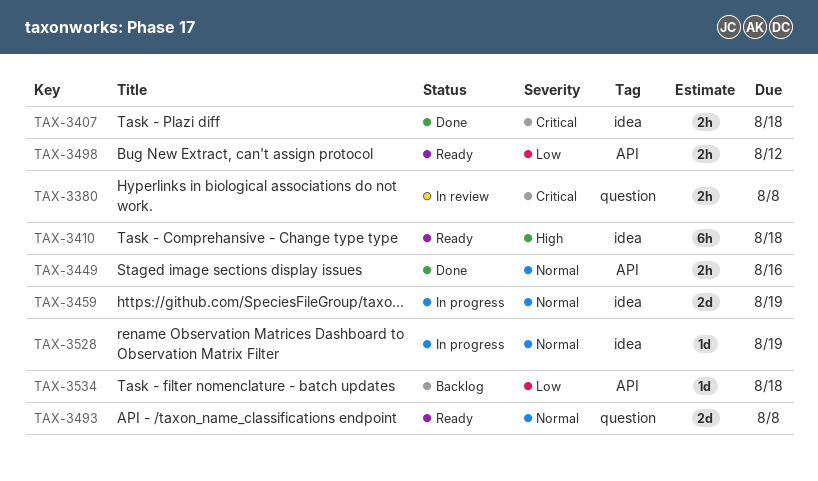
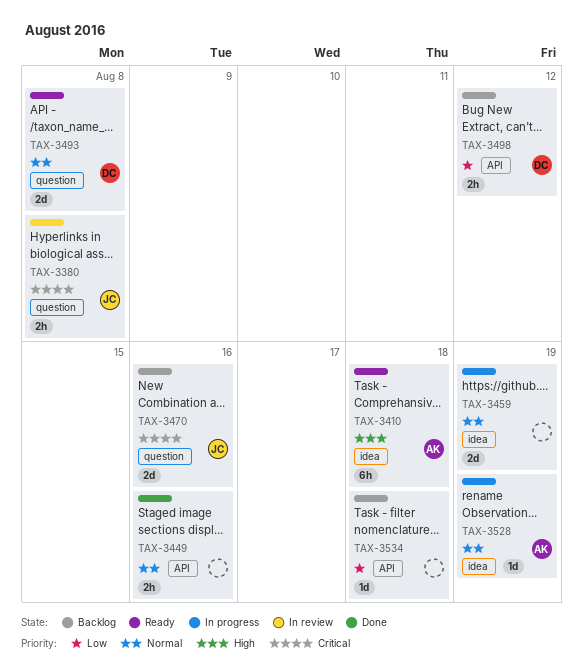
TAX-3407: present -> none
TAX-3470: none -> present
TAX-3498, status: Ready -> Backlog

